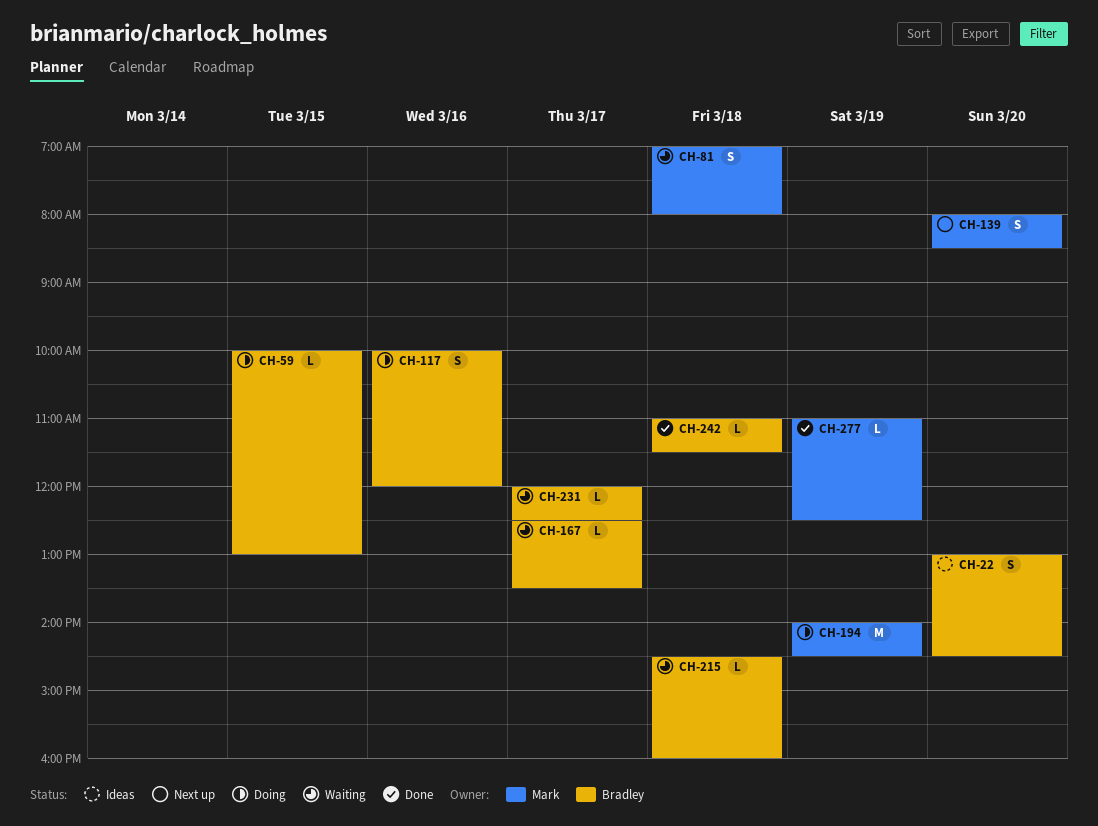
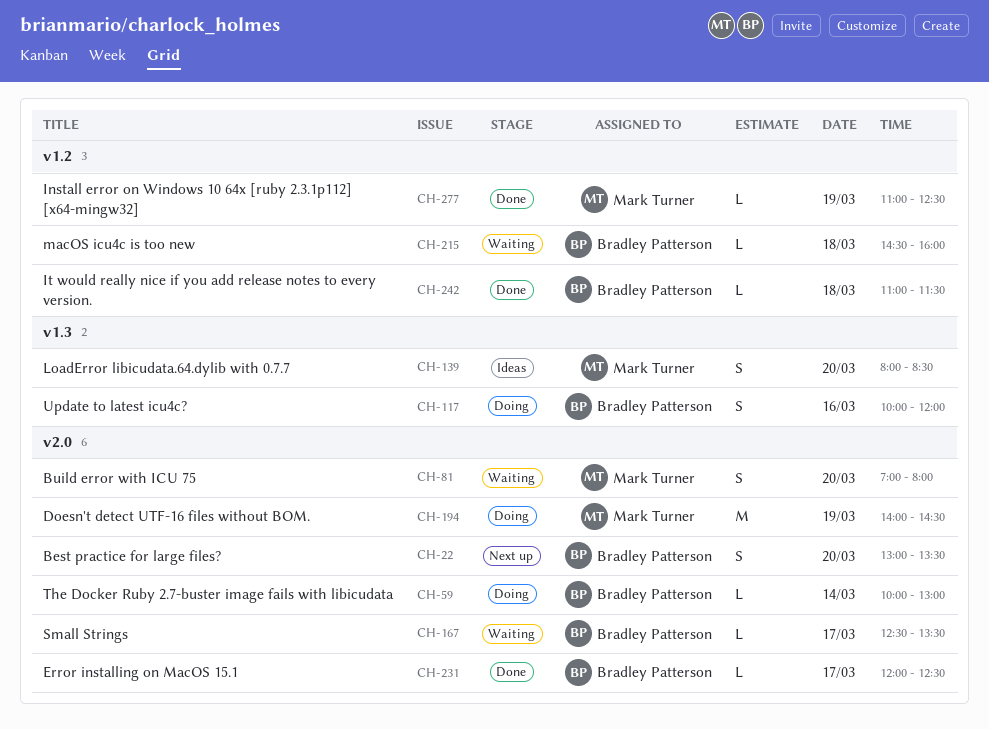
CH-22, status: Ideas -> Next up
CH-22, ends: 14:30 -> 13:30
CH-59, day: Mar 15 -> Mar 14
CH-81, day: Mar 18 -> Mar 20
CH-139, status: Next up -> Ideas
CH-231, status: Waiting -> Done

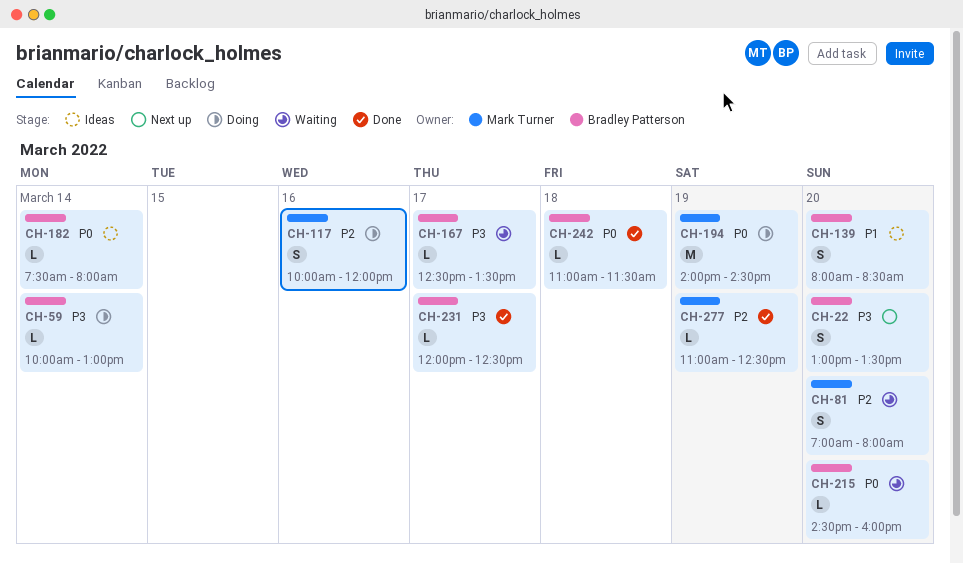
CH-117, owner: Bradley Patterson -> Mark Turner
CH-139, owner: Mark Turner -> Bradley Patterson
CH-182: none -> present
CH-215, day: Mar 18 -> Mar 20

